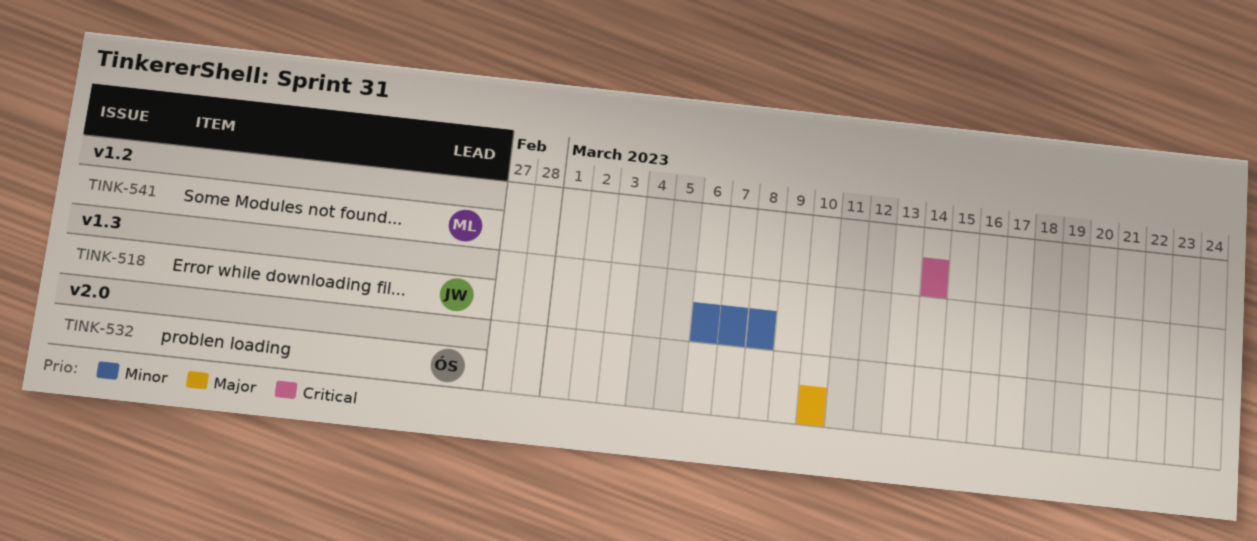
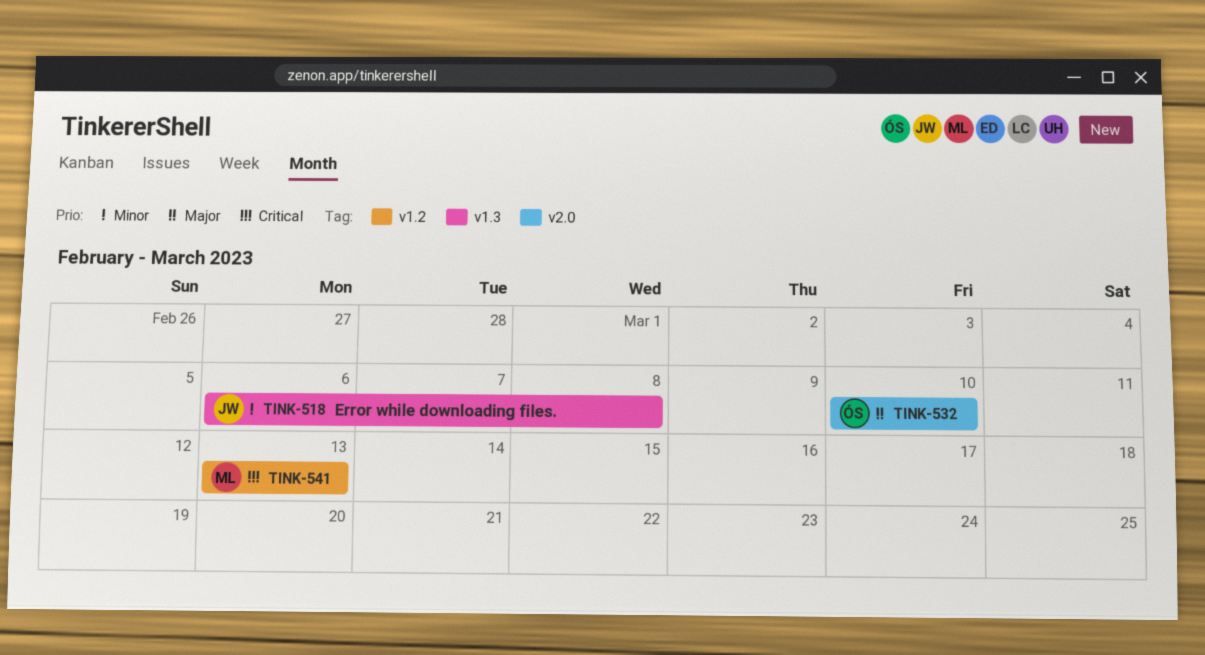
TINK-541, start: Mar 14 -> Mar 13
TINK-541, due: Mar 14 -> Mar 13

